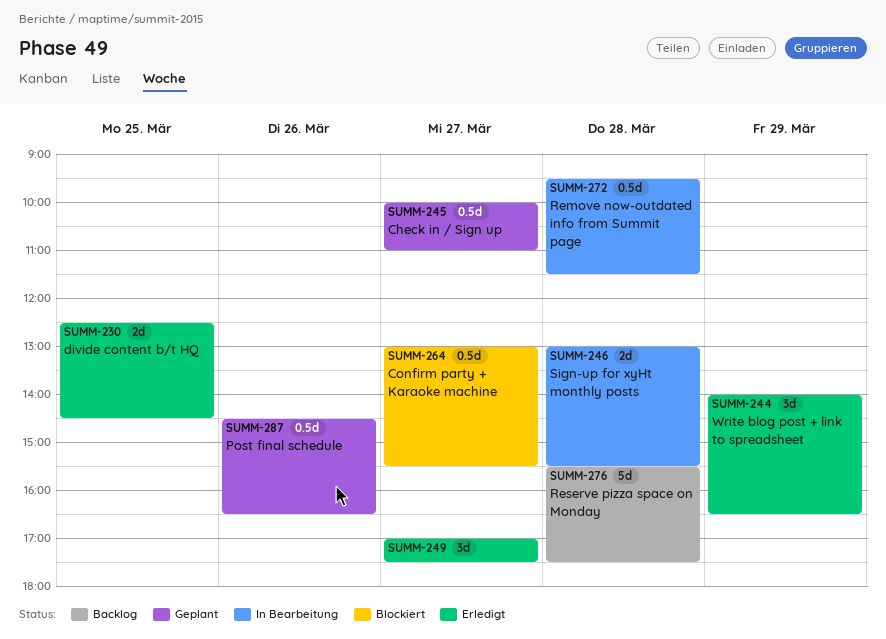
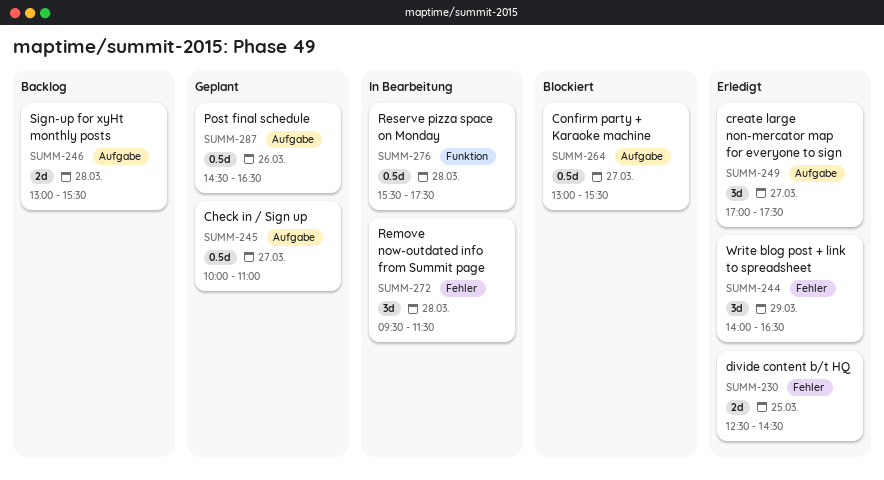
SUMM-246, status: In Bearbeitung -> Backlog
SUMM-272, estimate: 0.5d -> 3d
SUMM-276, status: Backlog -> In Bearbeitung
SUMM-276, estimate: 5d -> 0.5d

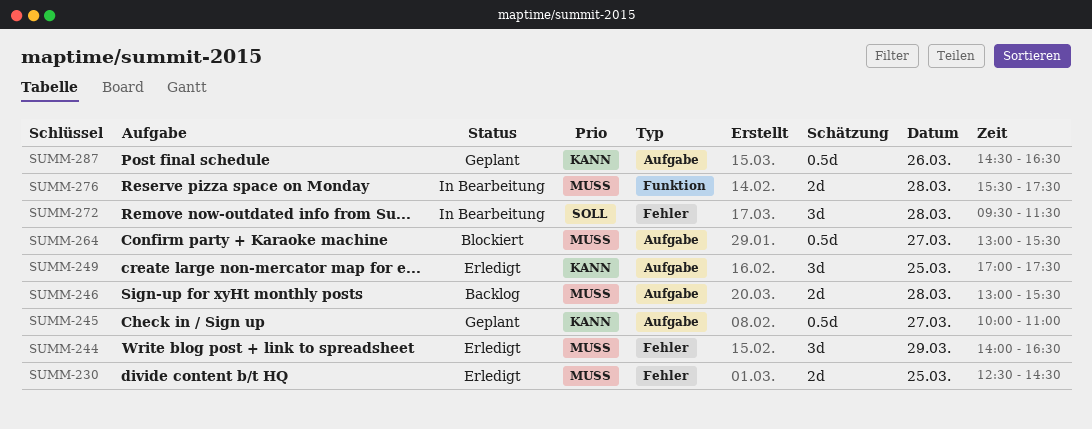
SUMM-249, day: Mar 27 -> Mar 25
SUMM-276, estimate: 0.5d -> 2d

